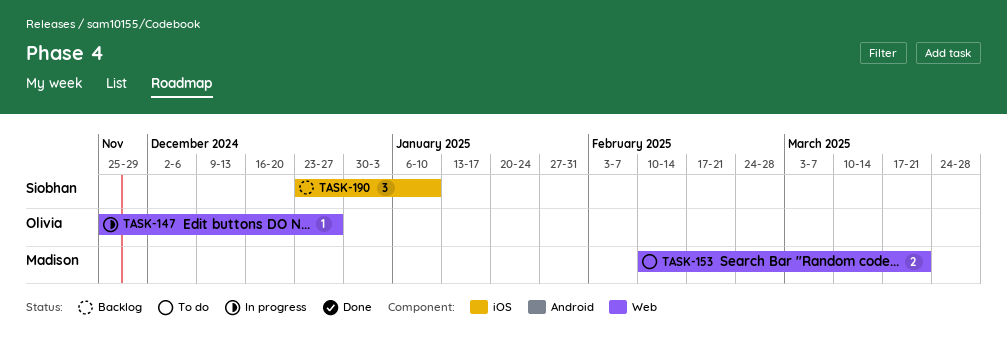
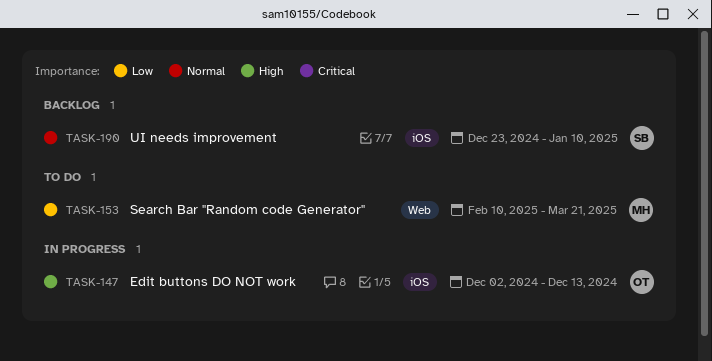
TASK-147, label: Web -> iOS
TASK-147, start: Nov 25 -> Dec 2
TASK-147, due: Dec 27 -> Dec 13

